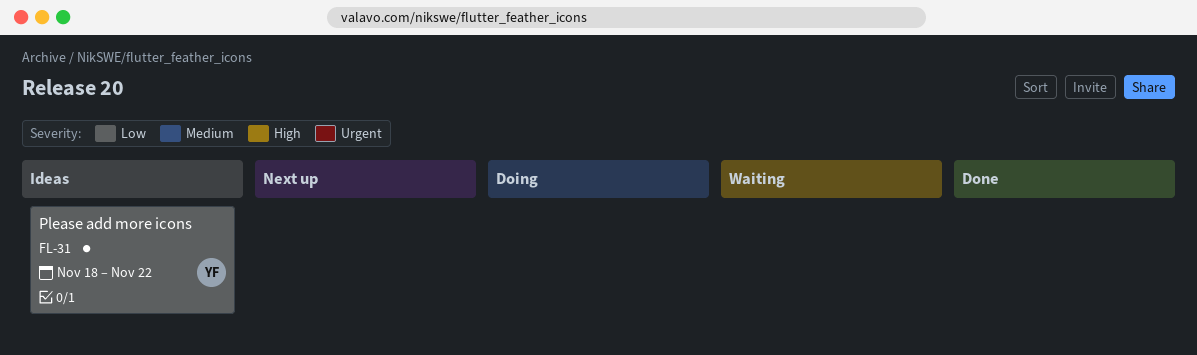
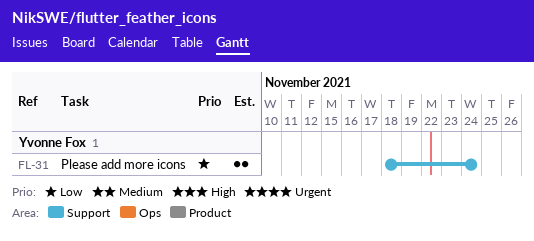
FL-31, estimate: 1 -> 2
FL-31, due: Nov 22 -> Nov 24

